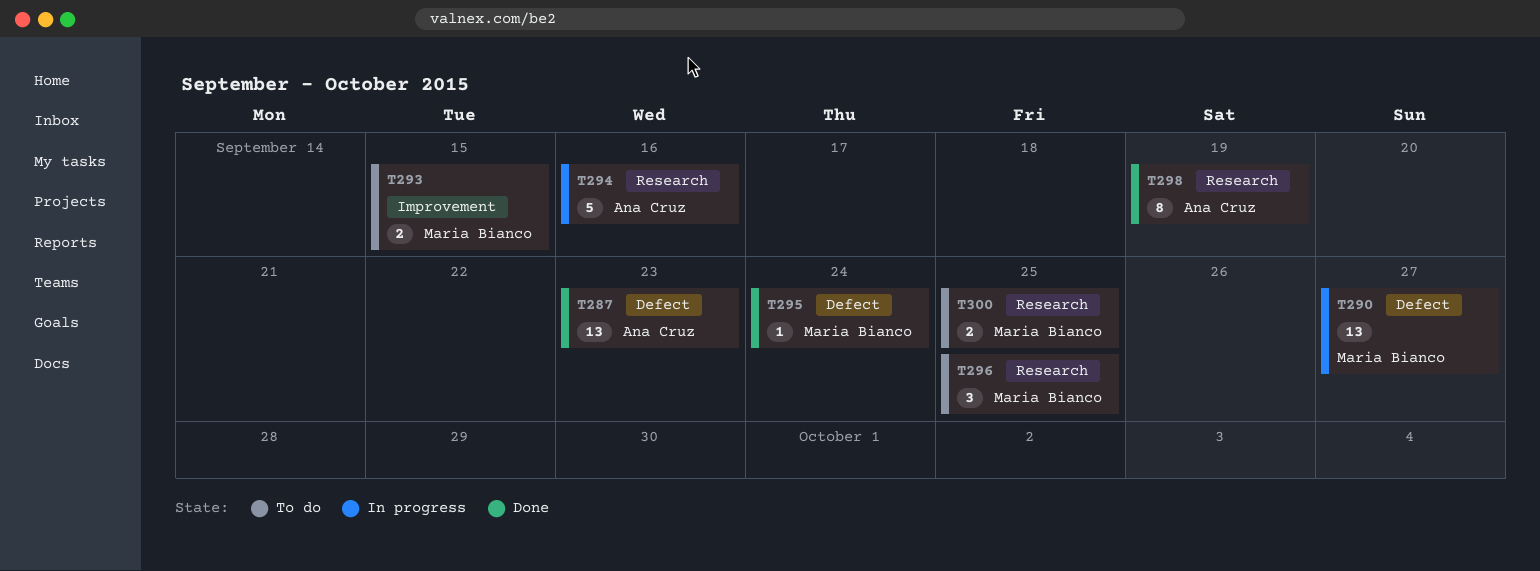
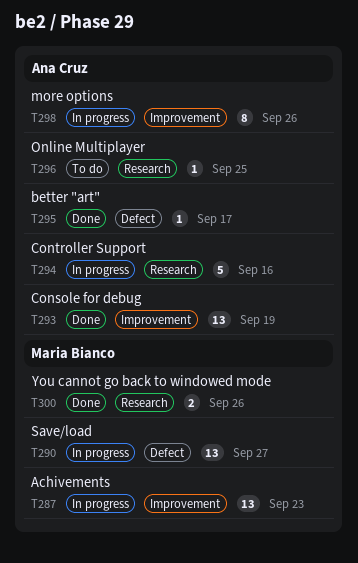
T287, status: Done -> In progress
T287, owner: Ana Cruz -> Maria Bianco
T287, label: Defect -> Improvement
T293, status: To do -> Done
T293, owner: Maria Bianco -> Ana Cruz
T293, estimate: 2 -> 13
T293, due: Sep 15 -> Sep 19
T295, owner: Maria Bianco -> Ana Cruz
T295, due: Sep 24 -> Sep 17
T296, owner: Maria Bianco -> Ana Cruz
T296, estimate: 3 -> 1
T298, status: Done -> In progress
T298, label: Research -> Improvement
T298, due: Sep 19 -> Sep 26
T300, status: To do -> Done
T300, due: Sep 25 -> Sep 26

